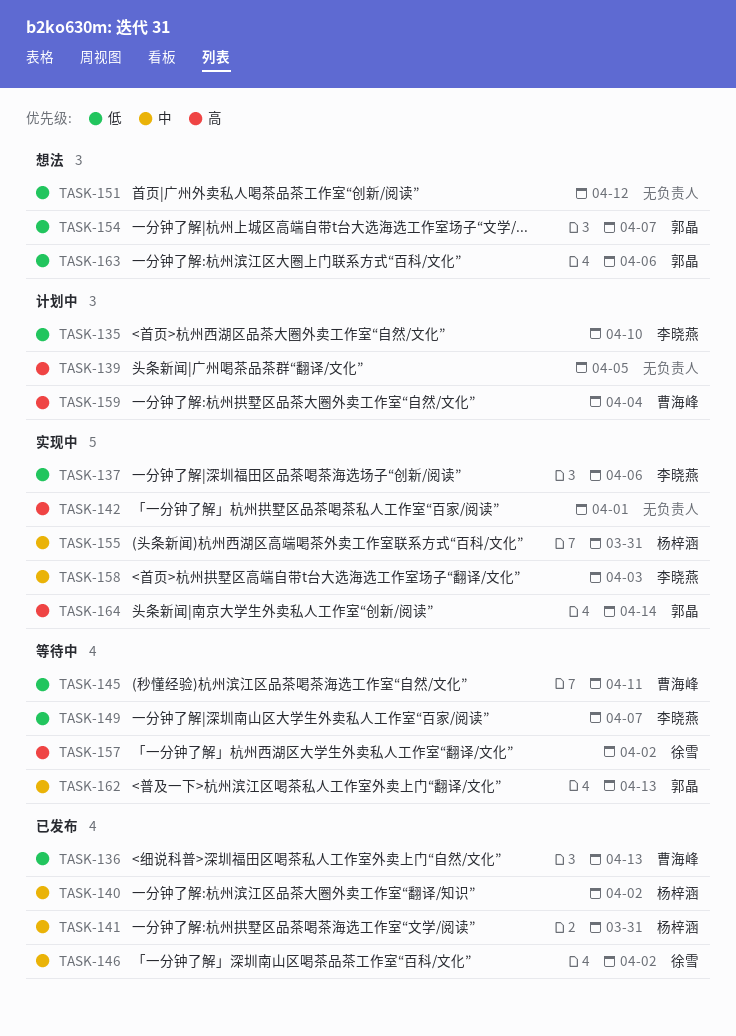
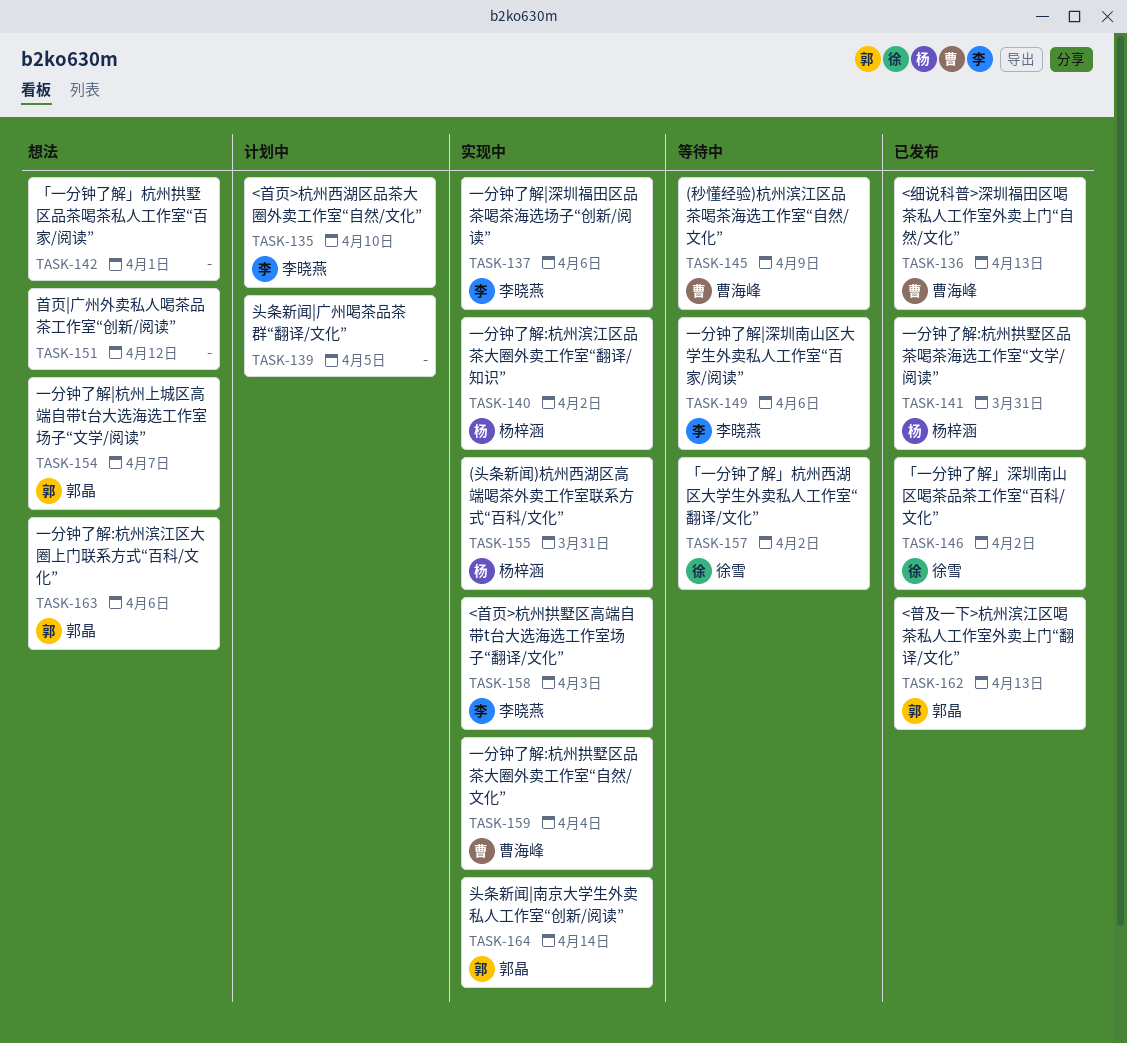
TASK-140, status: 已发布 -> 实现中
TASK-142, status: 实现中 -> 想法
TASK-145, due: Apr 11 -> Apr 9
TASK-149, due: Apr 7 -> Apr 6
TASK-159, status: 计划中 -> 实现中
TASK-162, status: 等待中 -> 已发布

